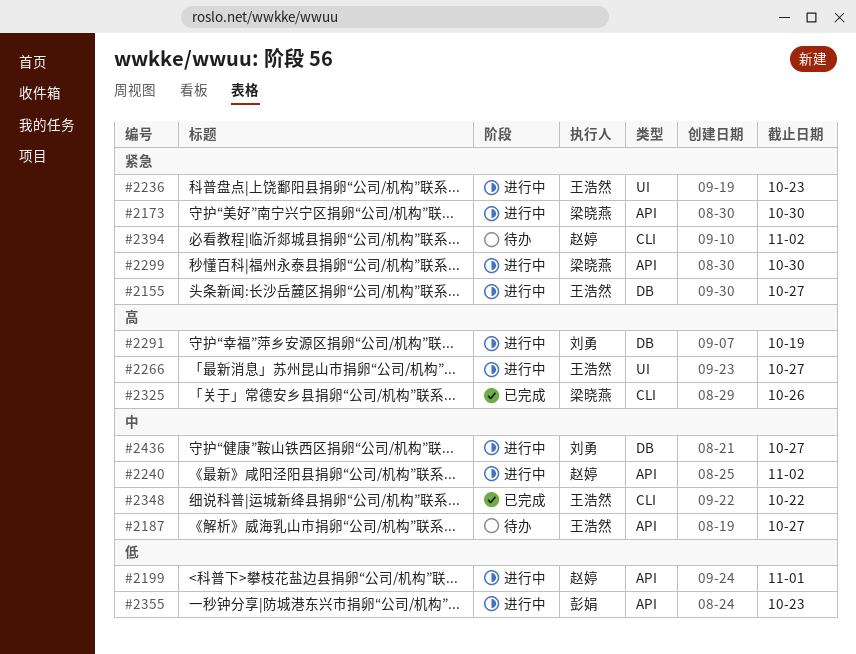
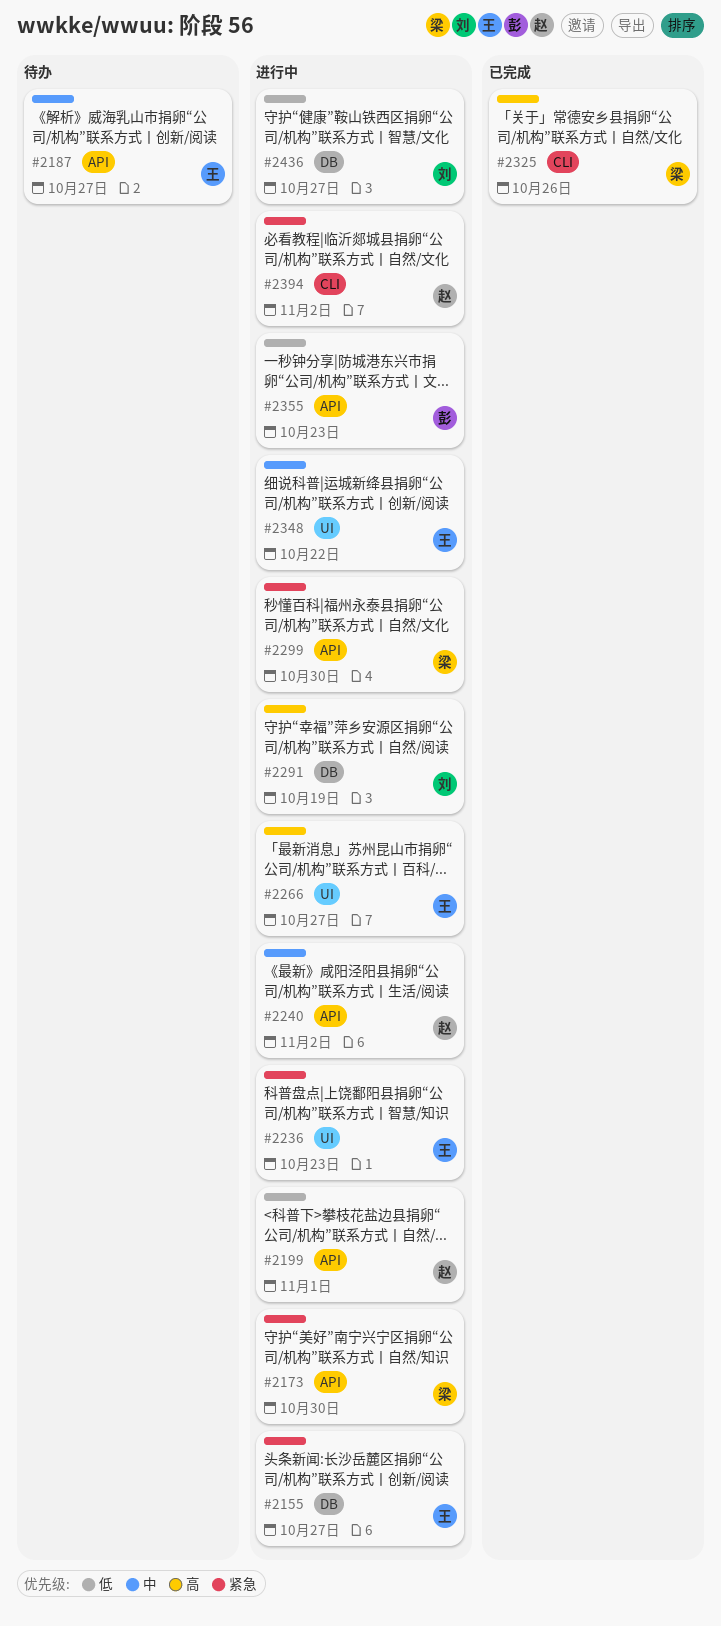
#2348, status: 已完成 -> 进行中
#2348, label: CLI -> UI
#2394, status: 待办 -> 进行中
#2436, priority: 中 -> 低

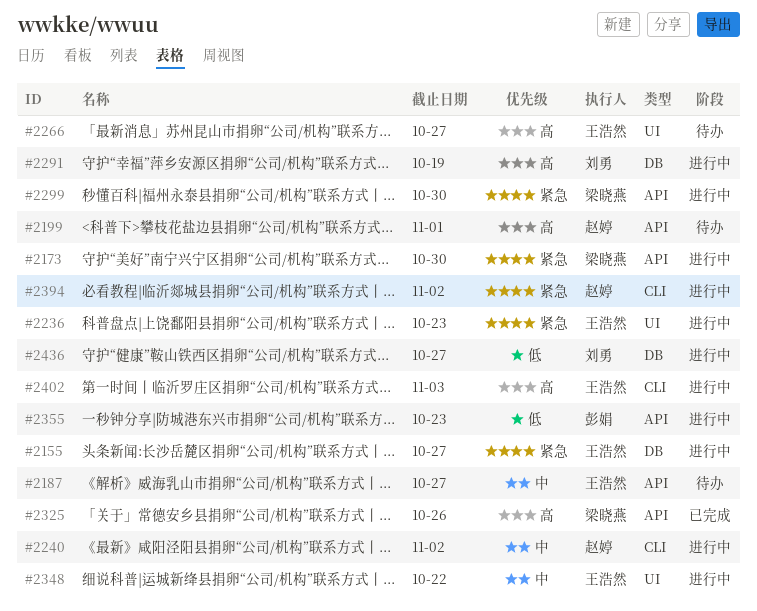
#2199, status: 进行中 -> 待办
#2199, priority: 低 -> 高
#2240, label: API -> CLI
#2266, status: 进行中 -> 待办
#2325, label: CLI -> API
#2402: none -> present

